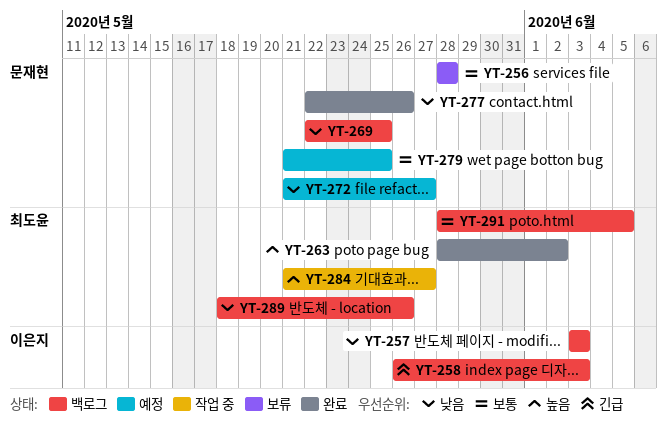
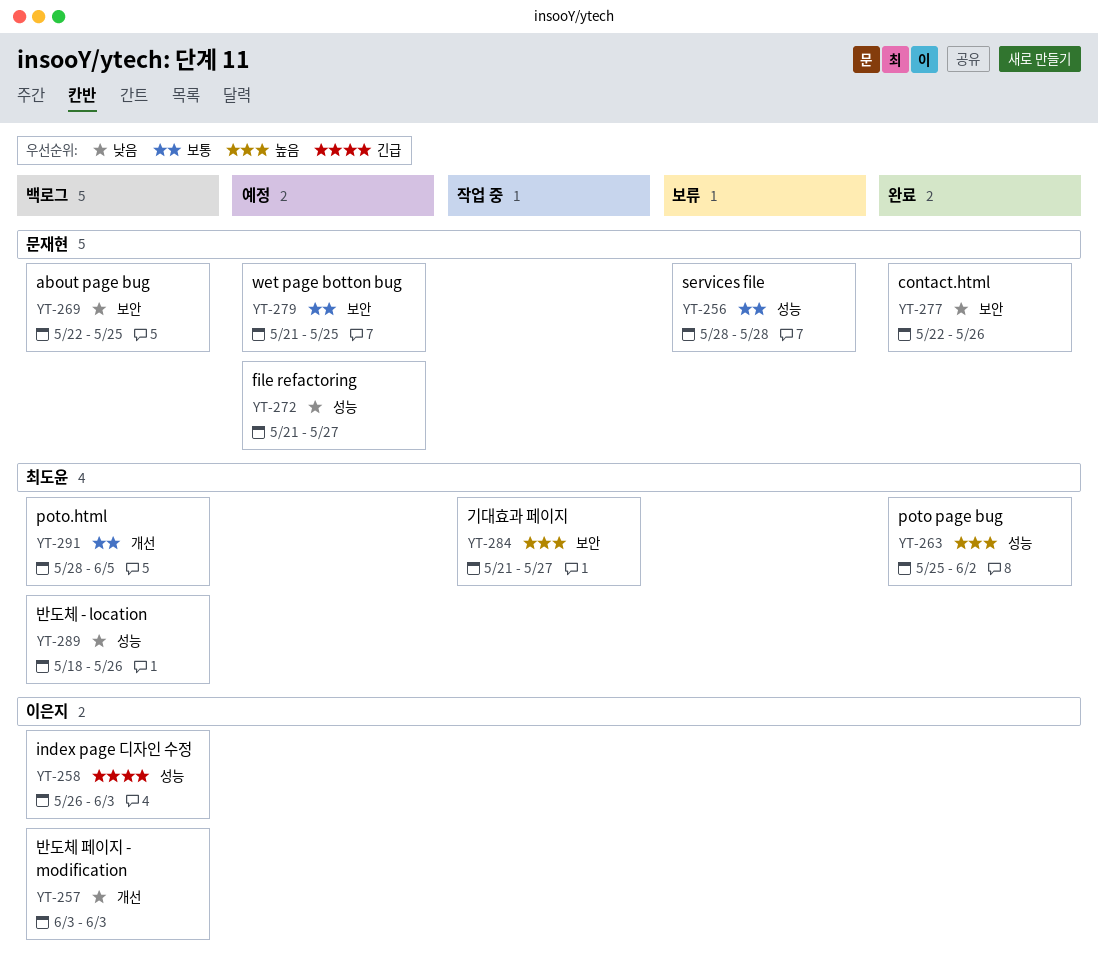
YT-263, start: May 28 -> May 25

